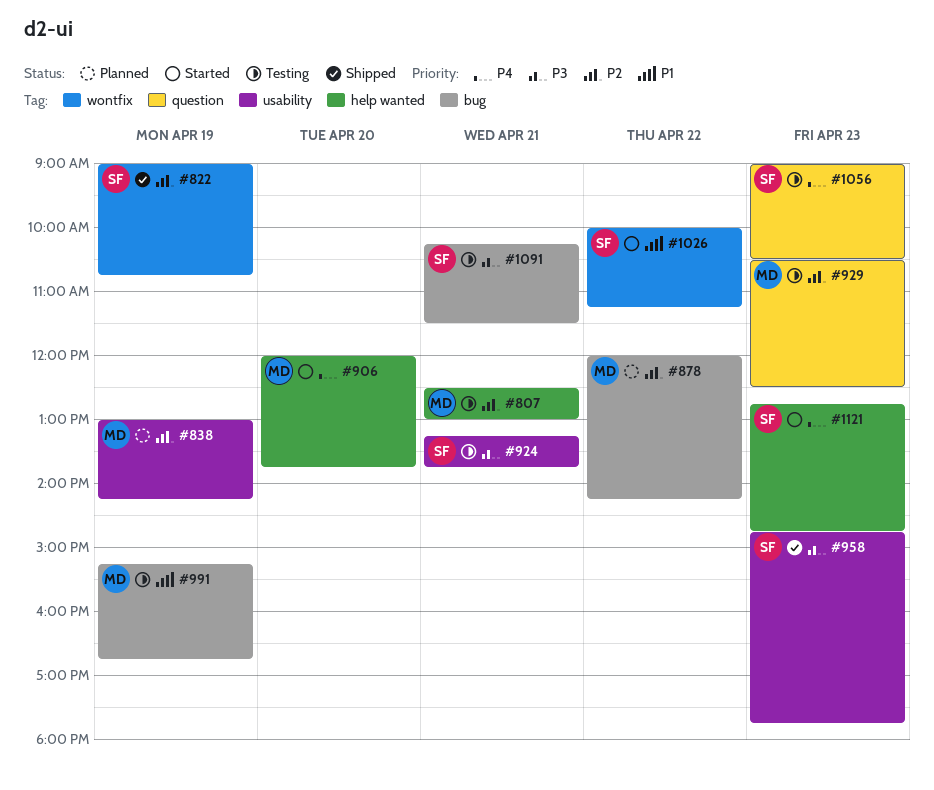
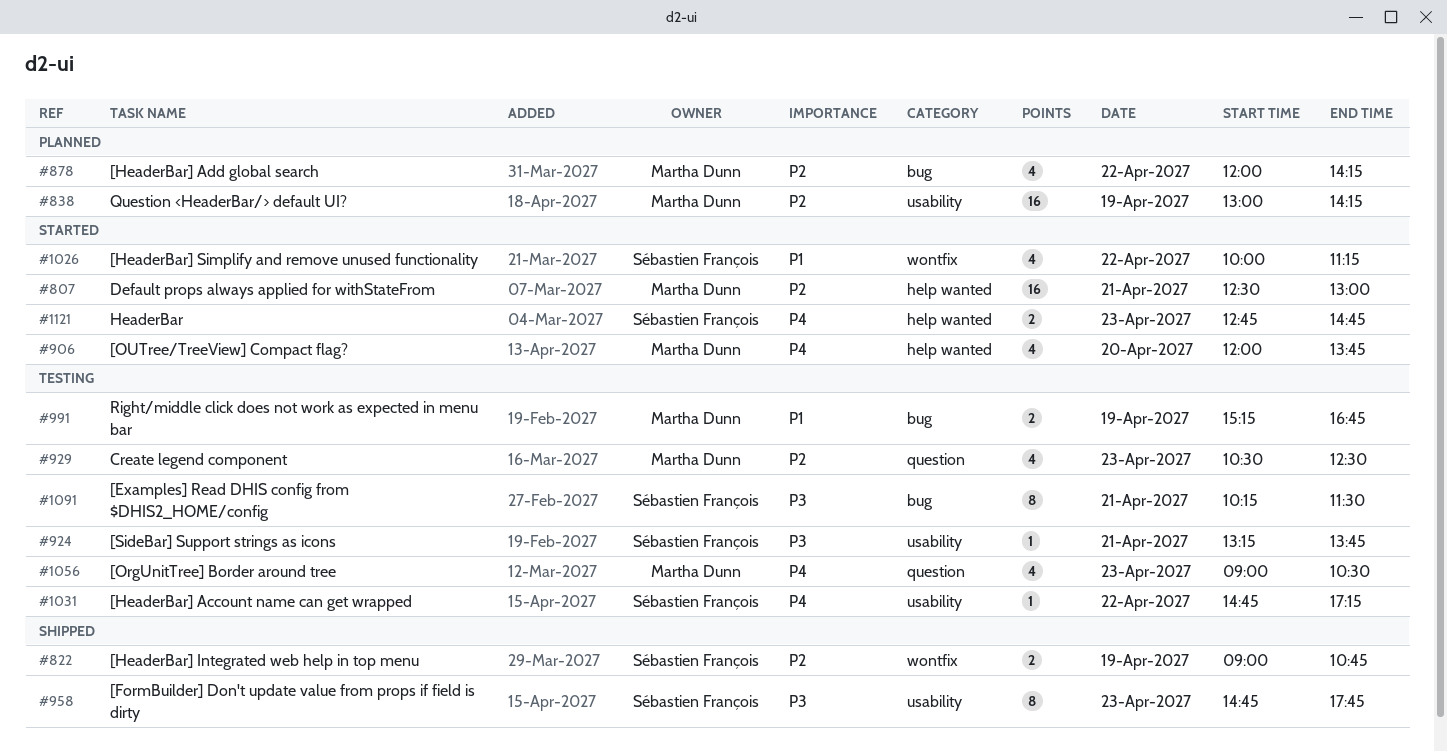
#807, status: Testing -> Started
#1031: none -> present
#1056, owner: Sébastien François -> Martha Dunn

